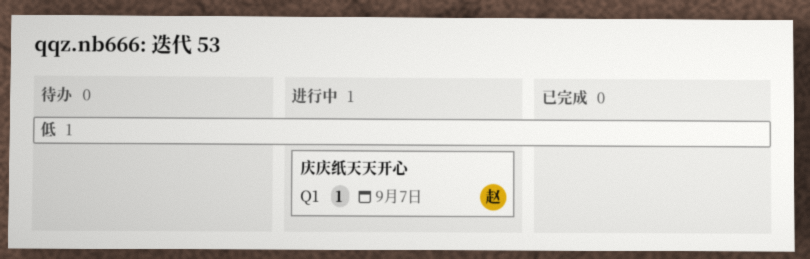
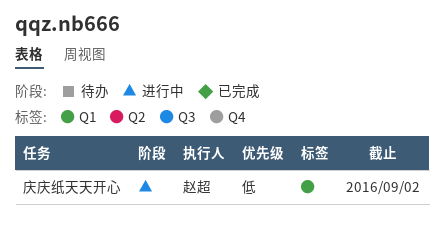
庆庆纸天天开心, due: Sep 7 -> Sep 2

